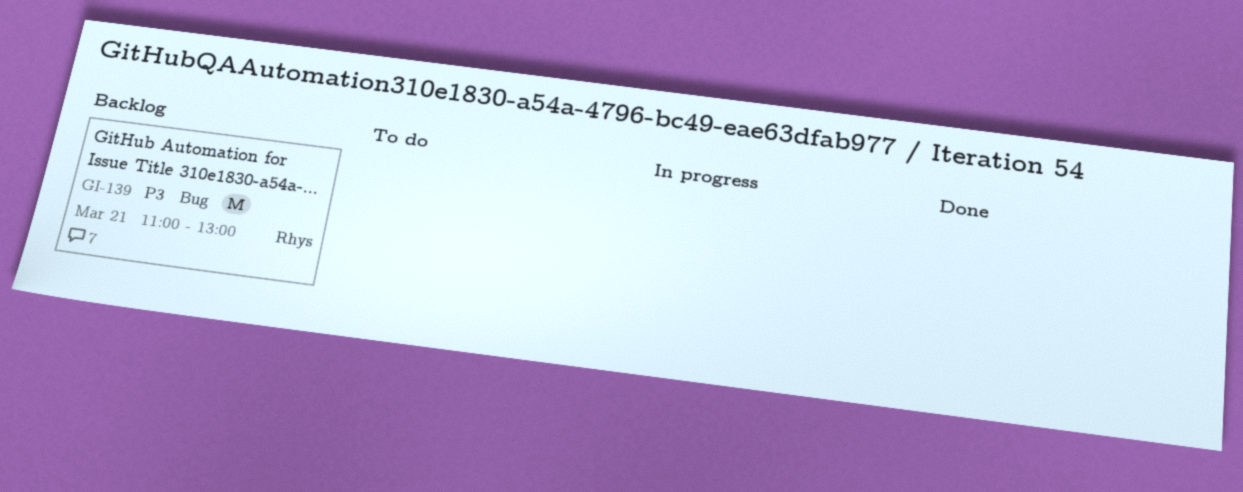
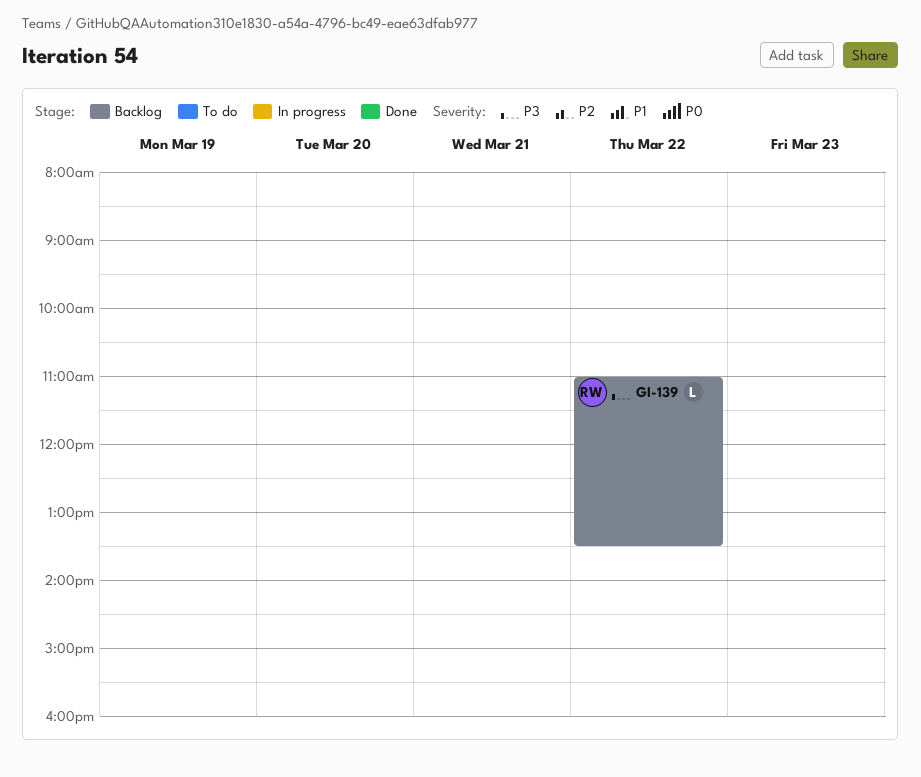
GI-139, estimate: M -> L
GI-139, day: Mar 21 -> Mar 22
GI-139, ends: 13:00 -> 13:30

